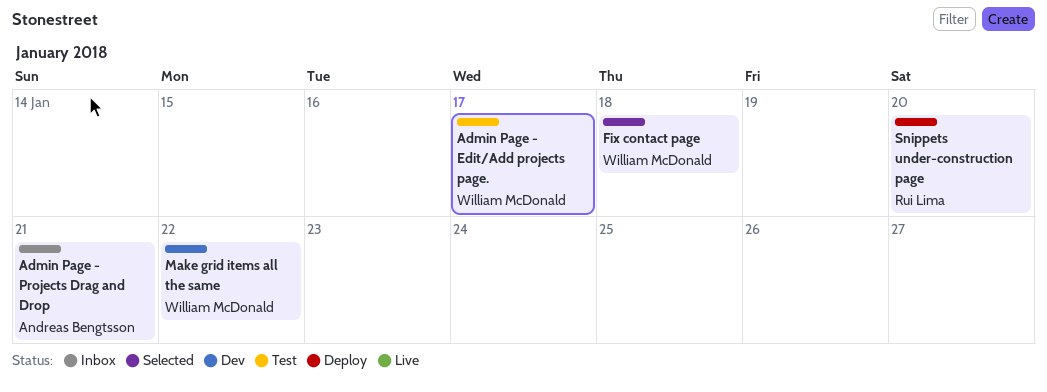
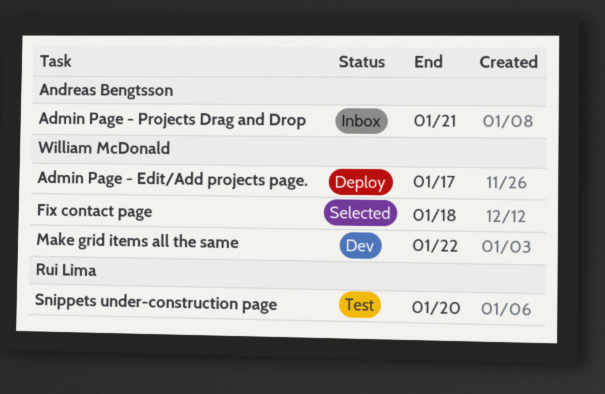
Admin Page - Edit/Add projects page., status: Test -> Deploy
Snippets under-construction page, status: Deploy -> Test

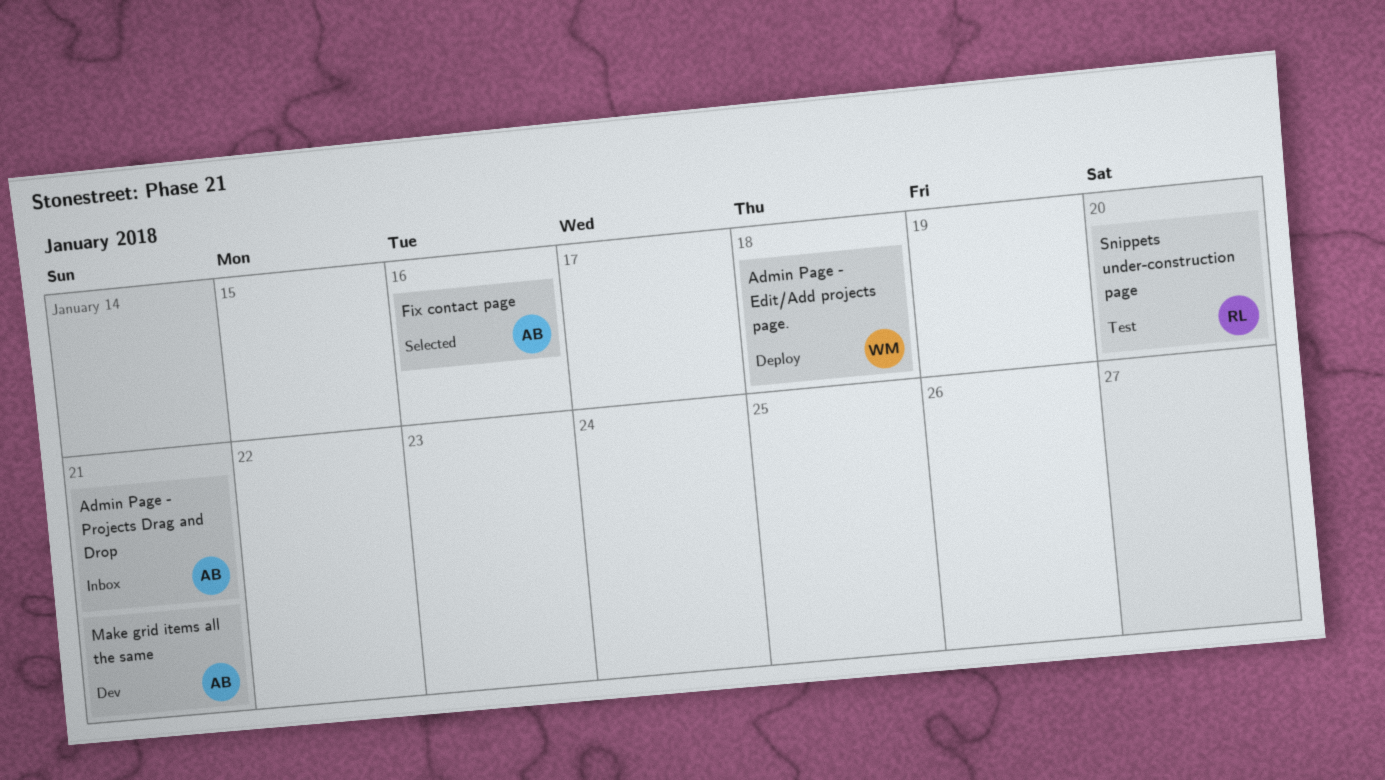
Admin Page - Edit/Add projects page., due: Jan 17 -> Jan 18
Fix contact page, owner: William McDonald -> Andreas Bengtsson
Fix contact page, due: Jan 18 -> Jan 16
Make grid items all the same, owner: William McDonald -> Andreas Bengtsson
Make grid items all the same, due: Jan 22 -> Jan 21

